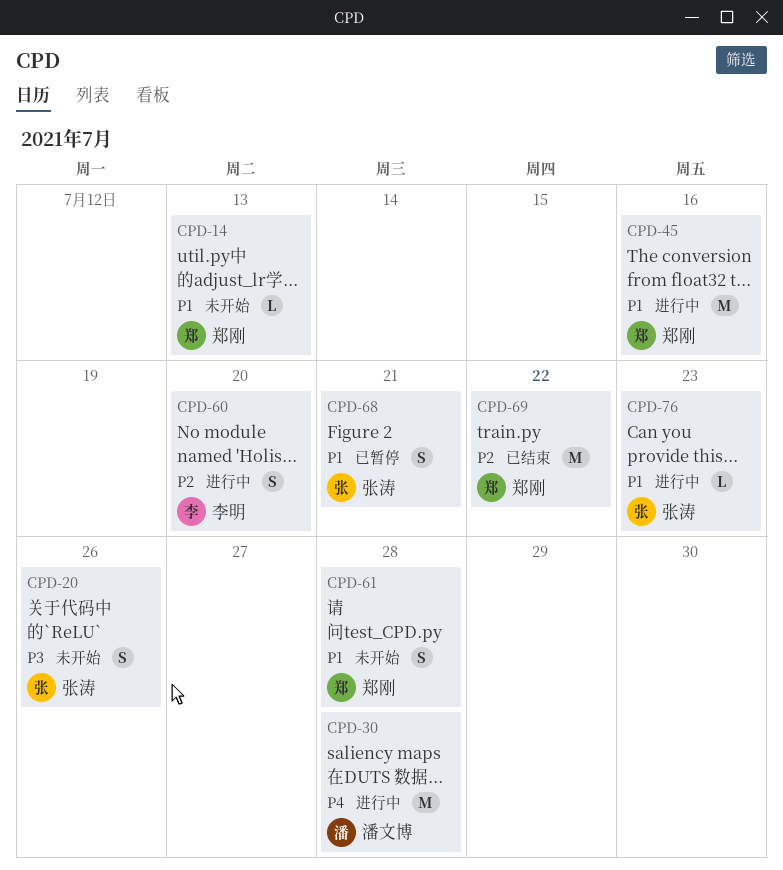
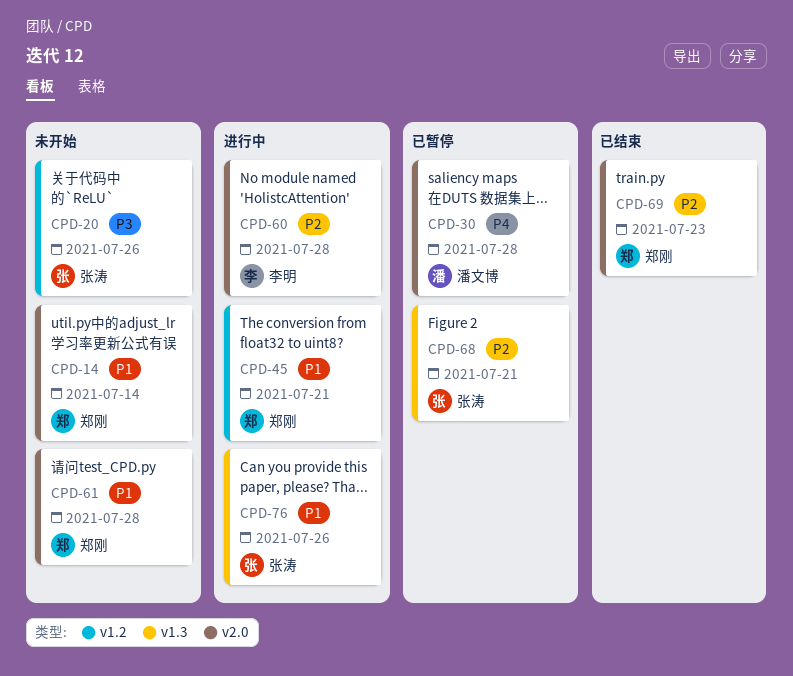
CPD-14, due: Jul 13 -> Jul 14
CPD-30, status: 进行中 -> 已暂停
CPD-45, due: Jul 16 -> Jul 21
CPD-60, due: Jul 20 -> Jul 28
CPD-68, priority: P1 -> P2
CPD-69, due: Jul 22 -> Jul 23
CPD-76, due: Jul 23 -> Jul 26

